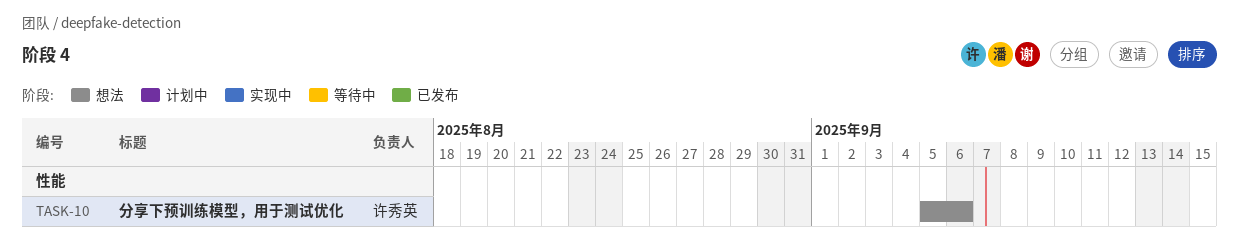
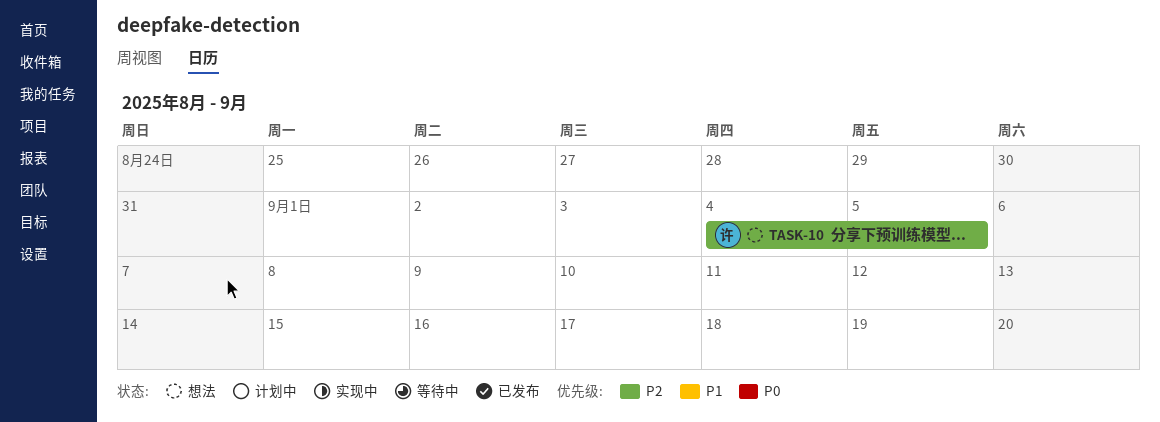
TASK-10, start: Sep 5 -> Sep 4
TASK-10, due: Sep 6 -> Sep 5

